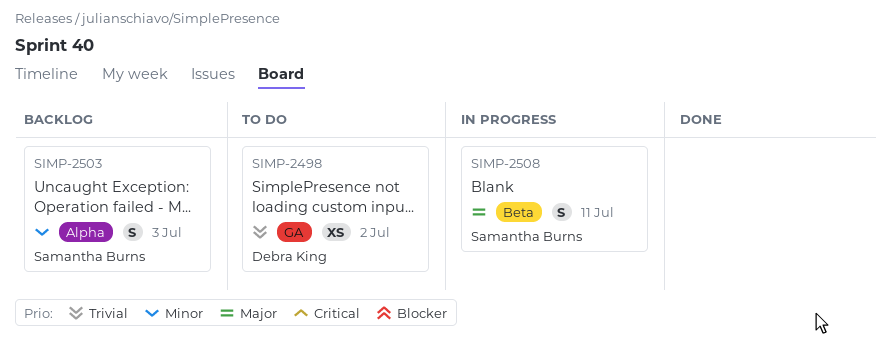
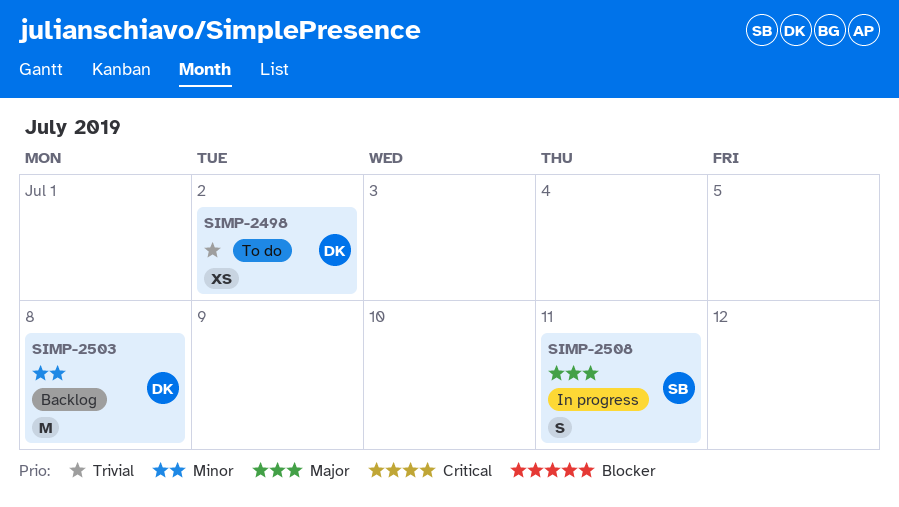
SIMP-2503, owner: Samantha Burns -> Debra King
SIMP-2503, estimate: S -> M
SIMP-2503, due: Jul 3 -> Jul 8

